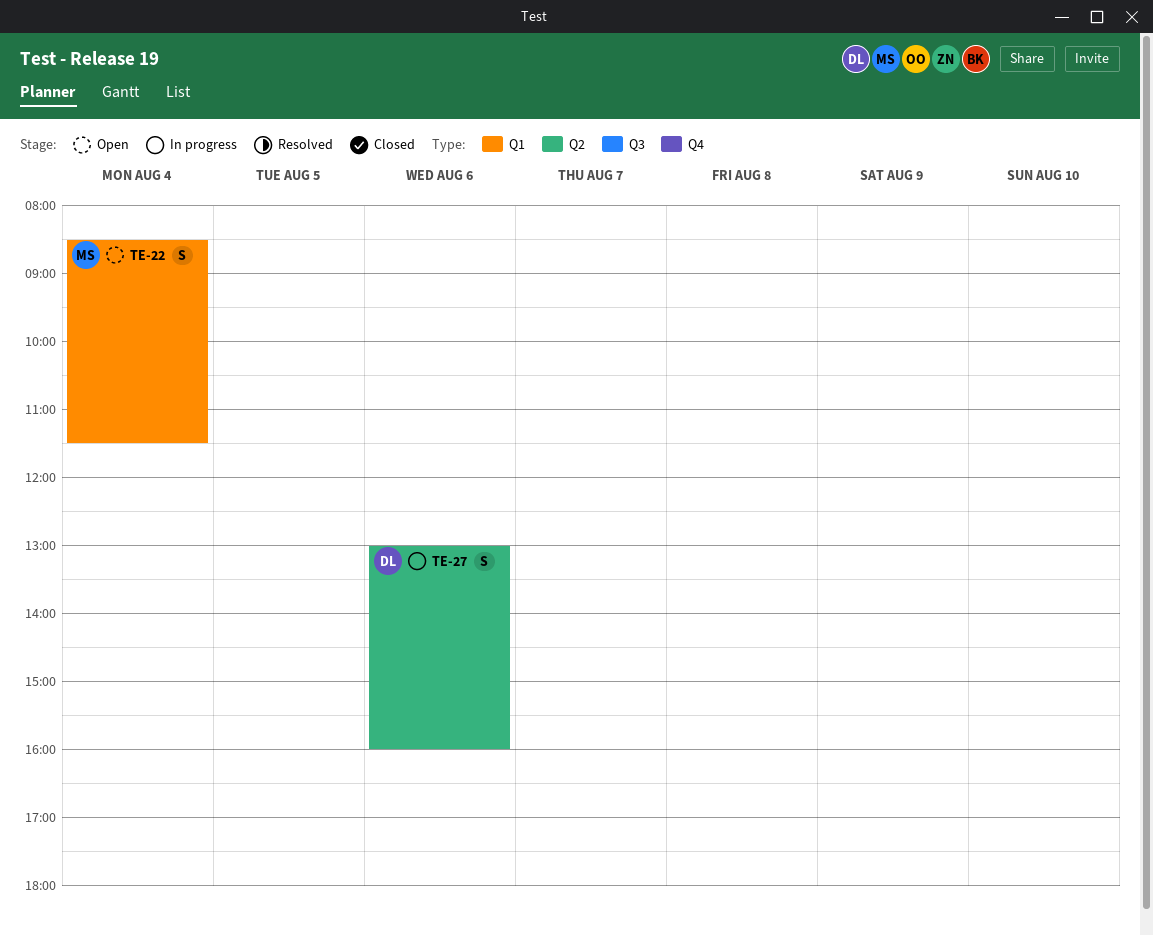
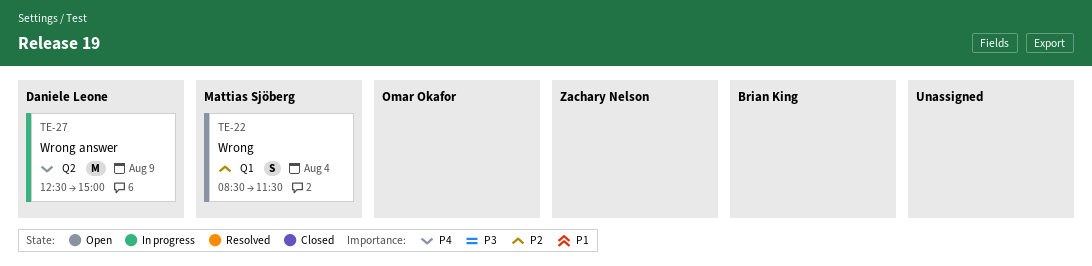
TE-27, estimate: S -> M
TE-27, day: Aug 6 -> Aug 9
TE-27, begins: 13:00 -> 12:30
TE-27, ends: 16:00 -> 15:00

